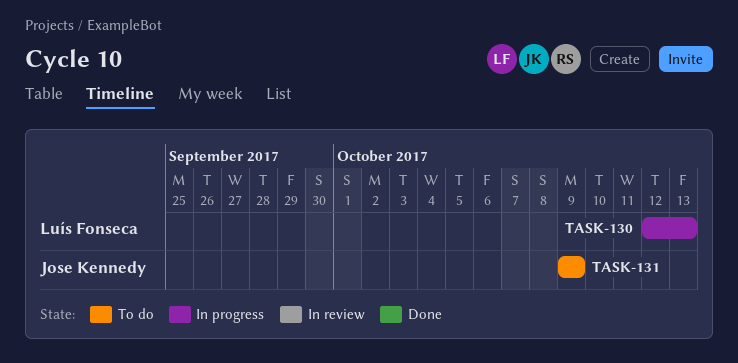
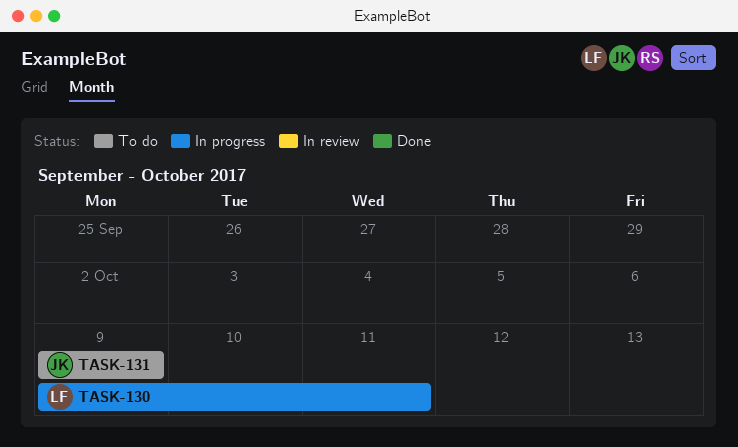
TASK-130, start: Oct 12 -> Oct 9
TASK-130, due: Oct 13 -> Oct 11

